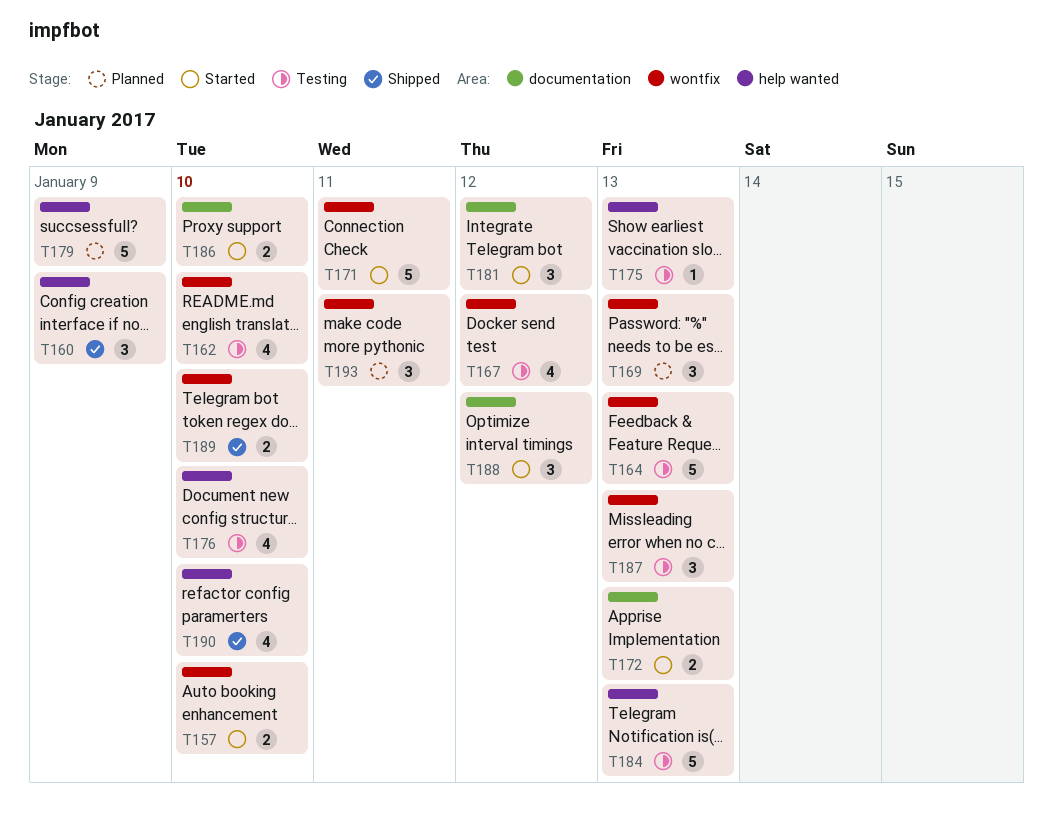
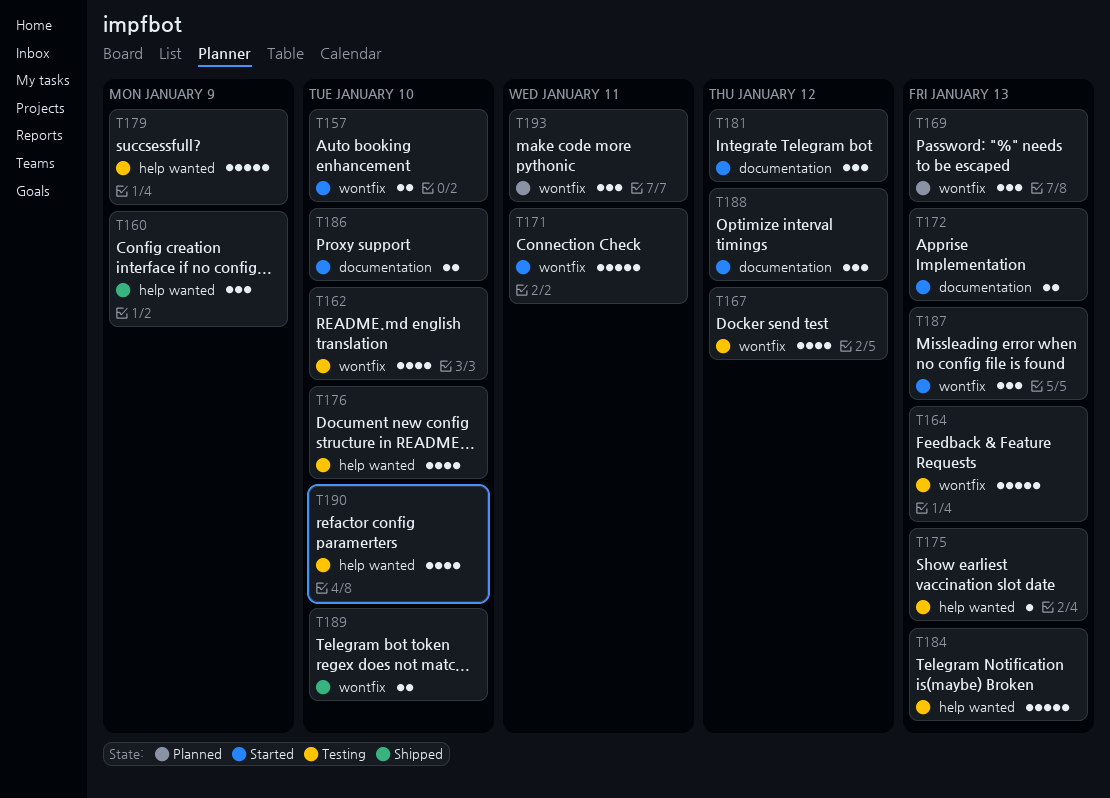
T179, status: Planned -> Testing
T187, status: Testing -> Started
T190, status: Shipped -> Testing

